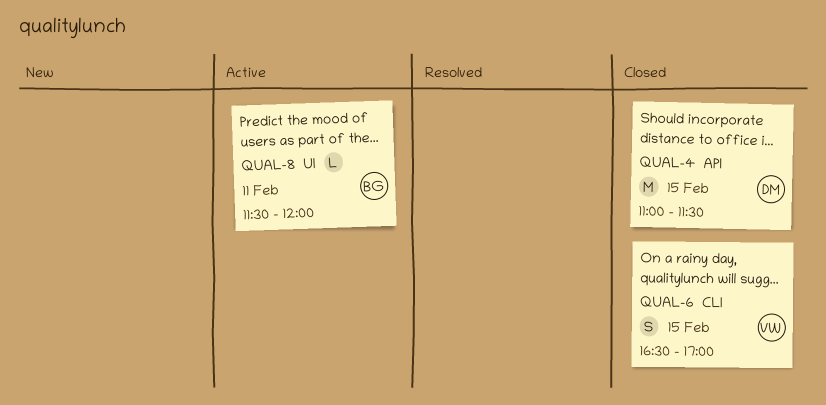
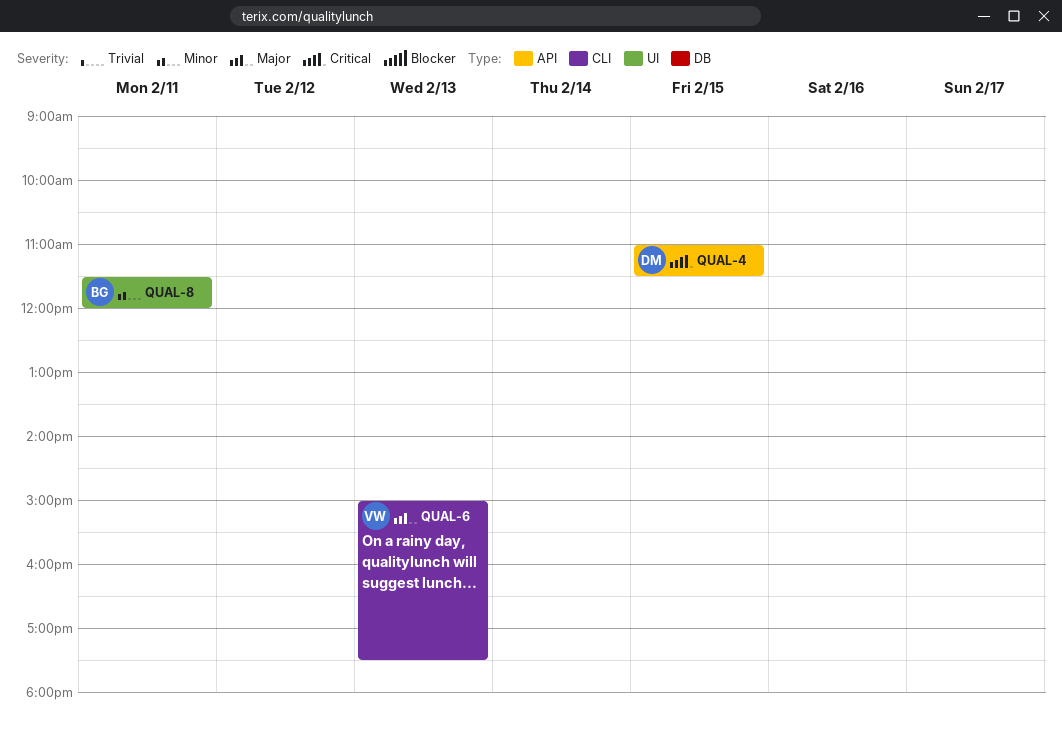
QUAL-6, day: Feb 15 -> Feb 13
QUAL-6, begins: 16:30 -> 15:00
QUAL-6, ends: 17:00 -> 17:30

